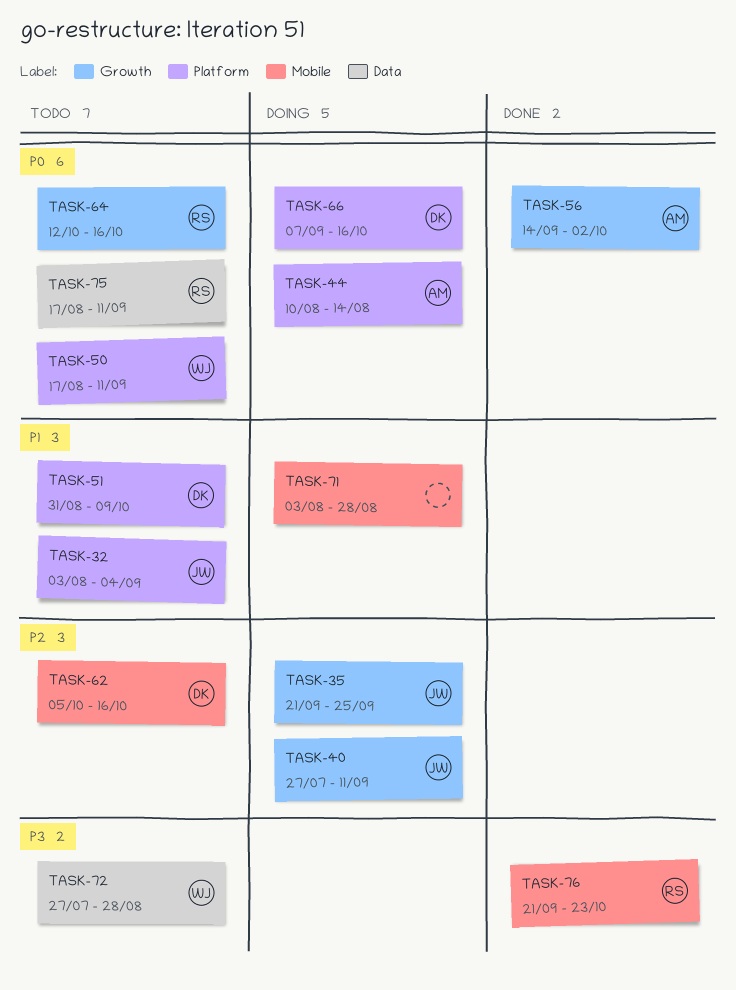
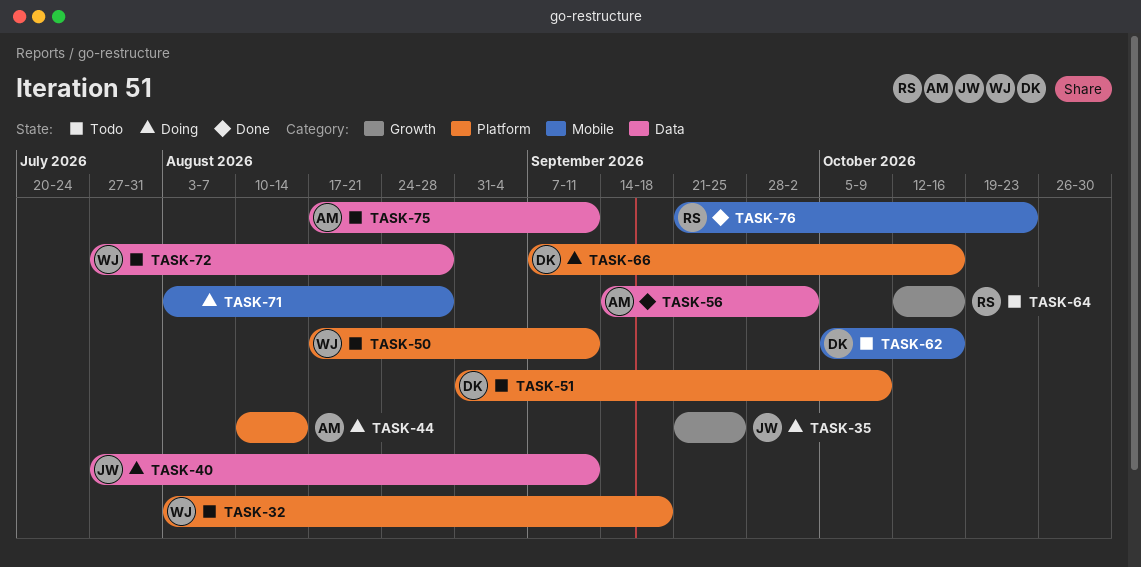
TASK-32, owner: JW -> WJ
TASK-32, due: Sep 4 -> Sep 18
TASK-40, label: Growth -> Data
TASK-56, label: Growth -> Data
TASK-75, owner: RS -> AM

